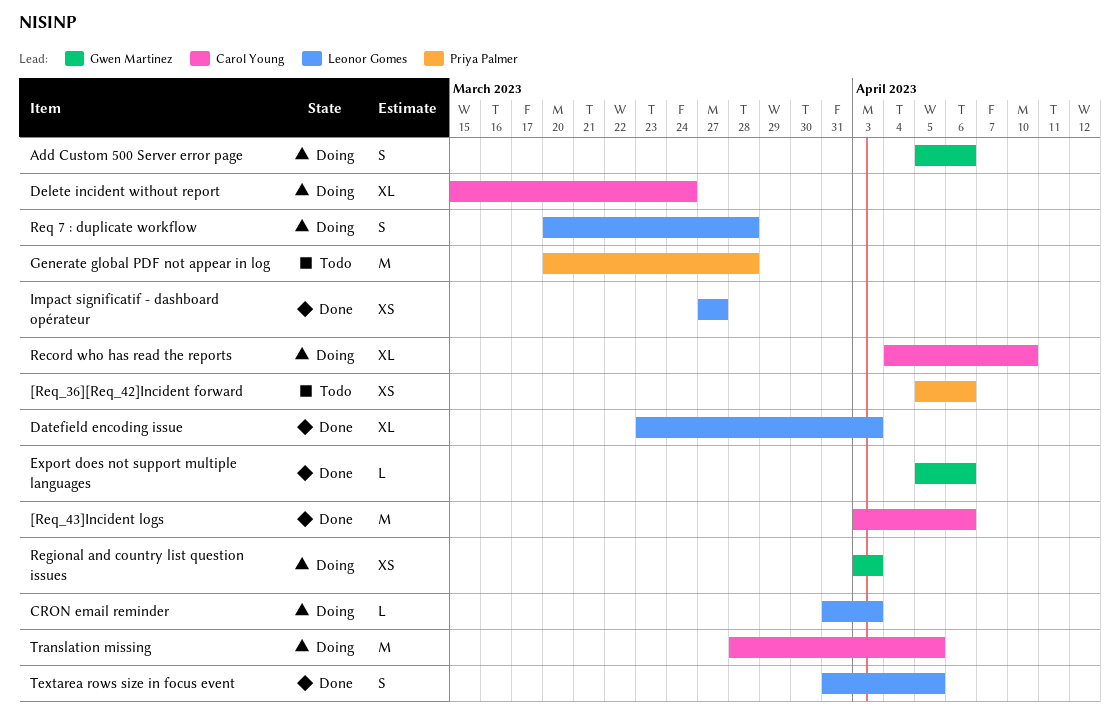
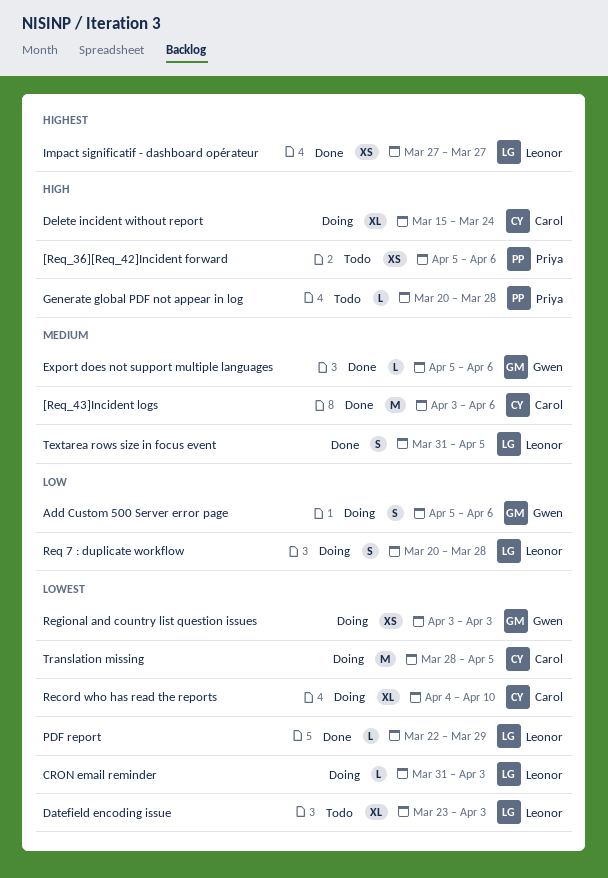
Datefield encoding issue, status: Done -> Todo
Generate global PDF not appear in log, estimate: M -> L
PDF report: none -> present

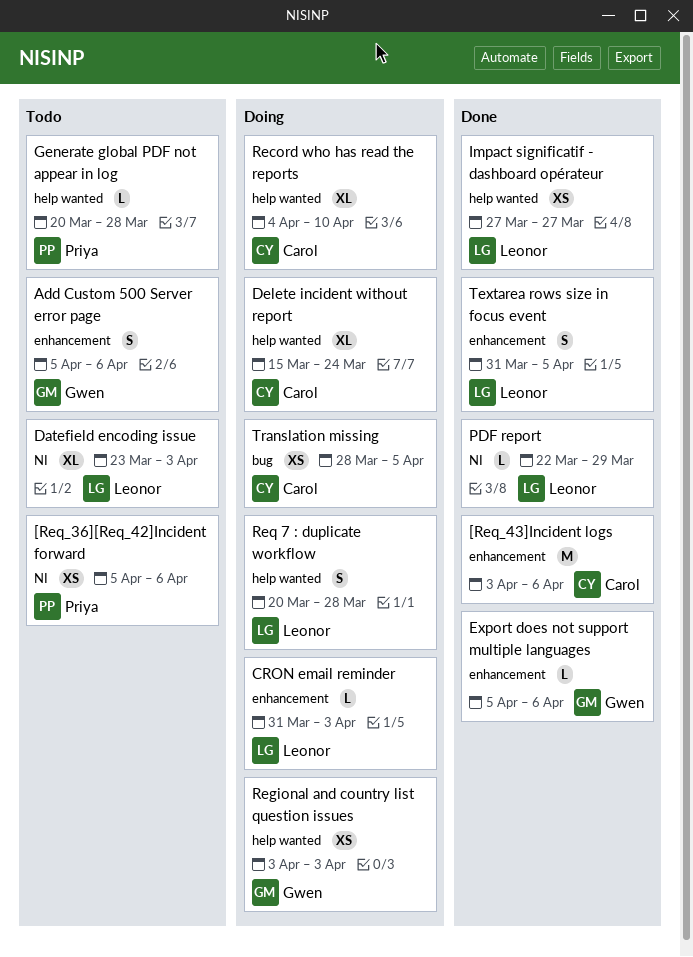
Add Custom 500 Server error page, status: Doing -> Todo
Translation missing, estimate: M -> XS

